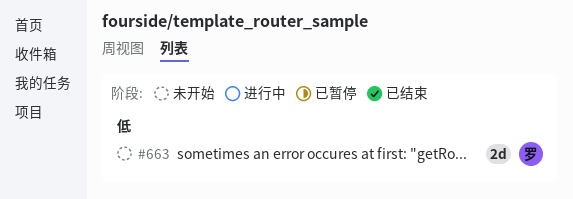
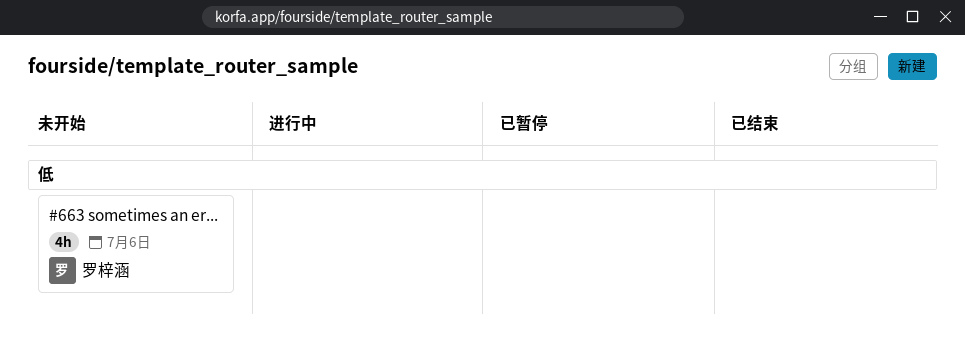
#663, estimate: 2d -> 4h

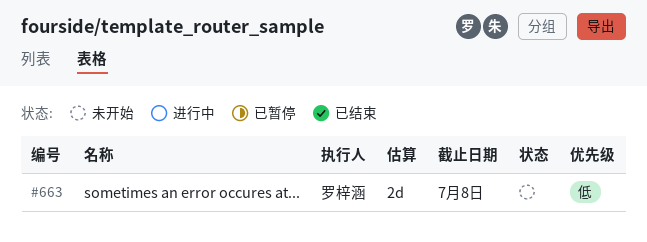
#663, estimate: 4h -> 2d
#663, due: Jul 6 -> Jul 8

